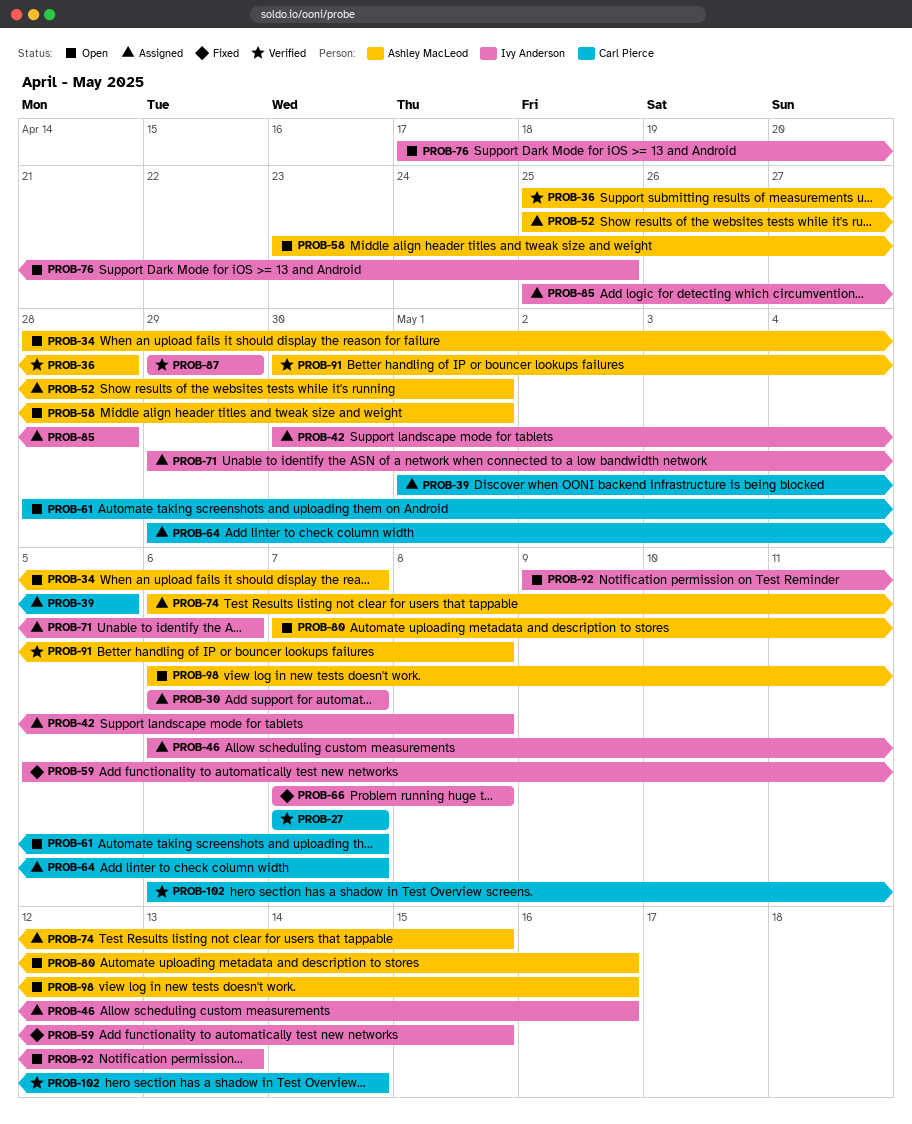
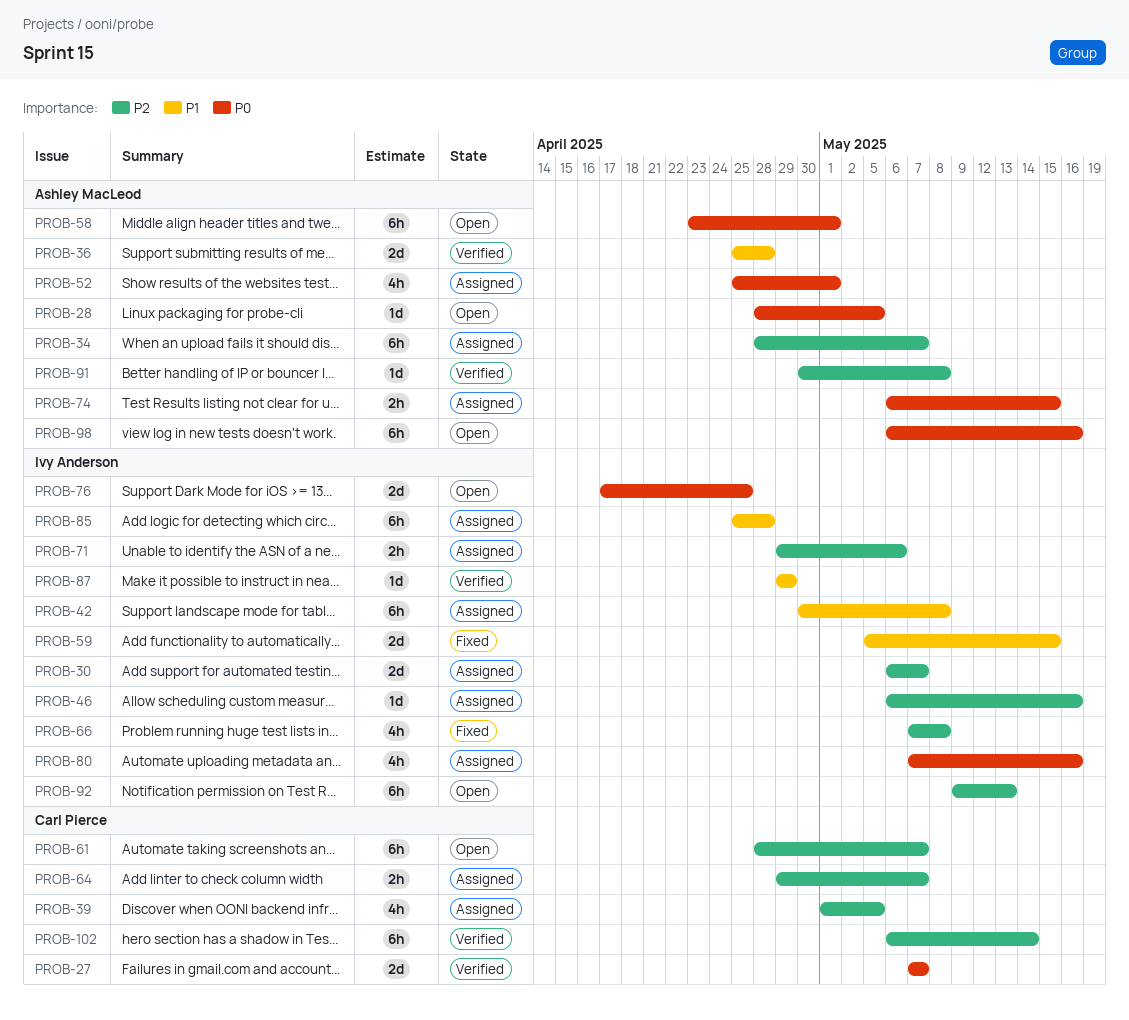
PROB-28: none -> present
PROB-34, status: Open -> Assigned
PROB-80, status: Open -> Assigned
PROB-80, owner: Ashley MacLeod -> Ivy Anderson

